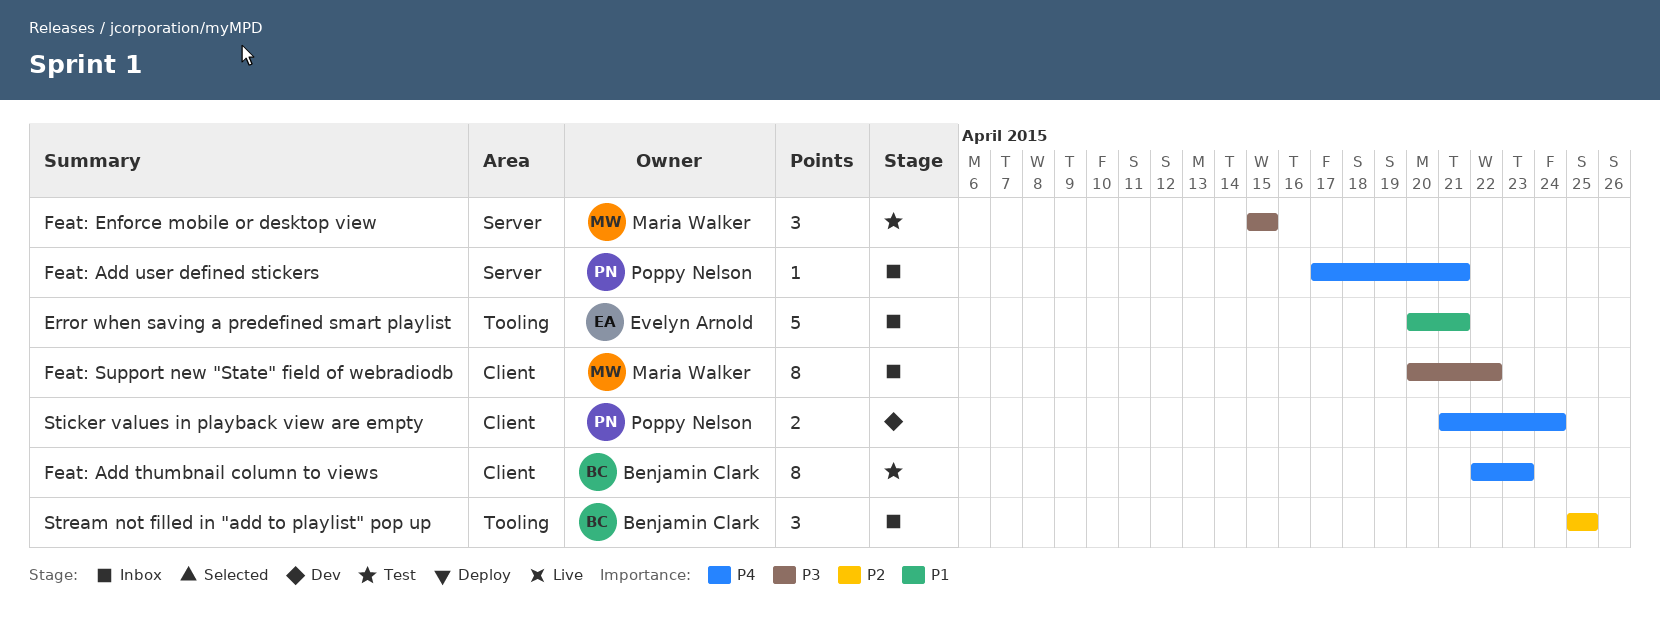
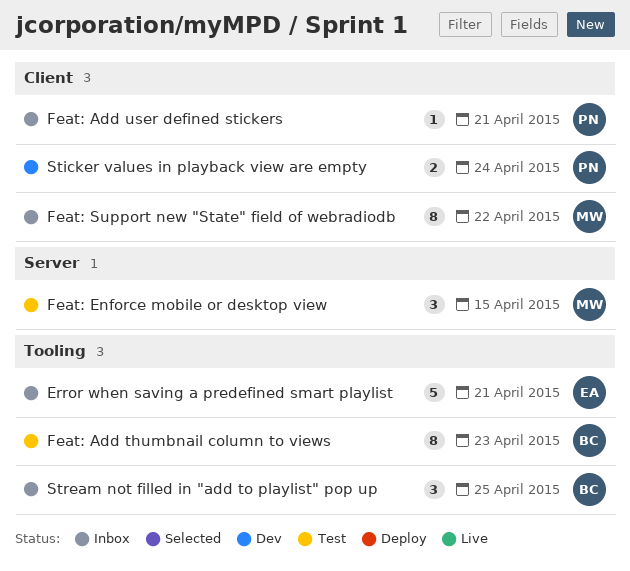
Feat: Add thumbnail column to views, label: Client -> Tooling
Feat: Add user defined stickers, label: Server -> Client

